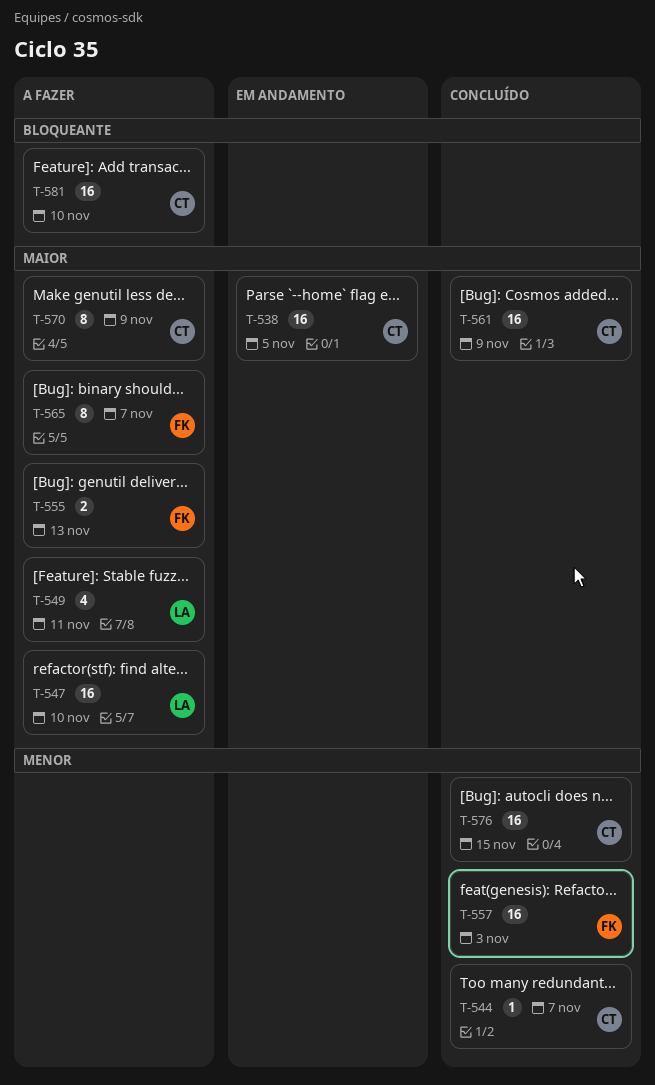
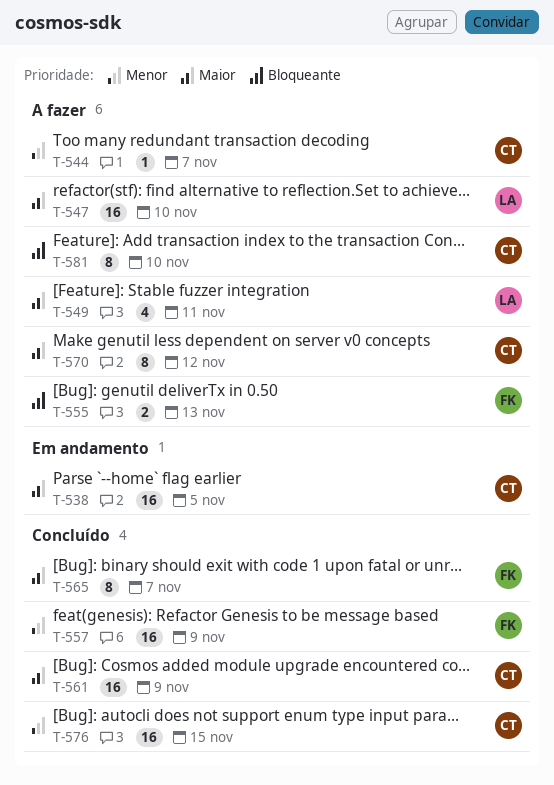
T-544, status: Concluído -> A fazer
T-555, priority: Maior -> Bloqueante
T-557, due: Nov 3 -> Nov 9
T-565, status: A fazer -> Concluído
T-570, due: Nov 9 -> Nov 12
T-581, estimate: 16 -> 8

